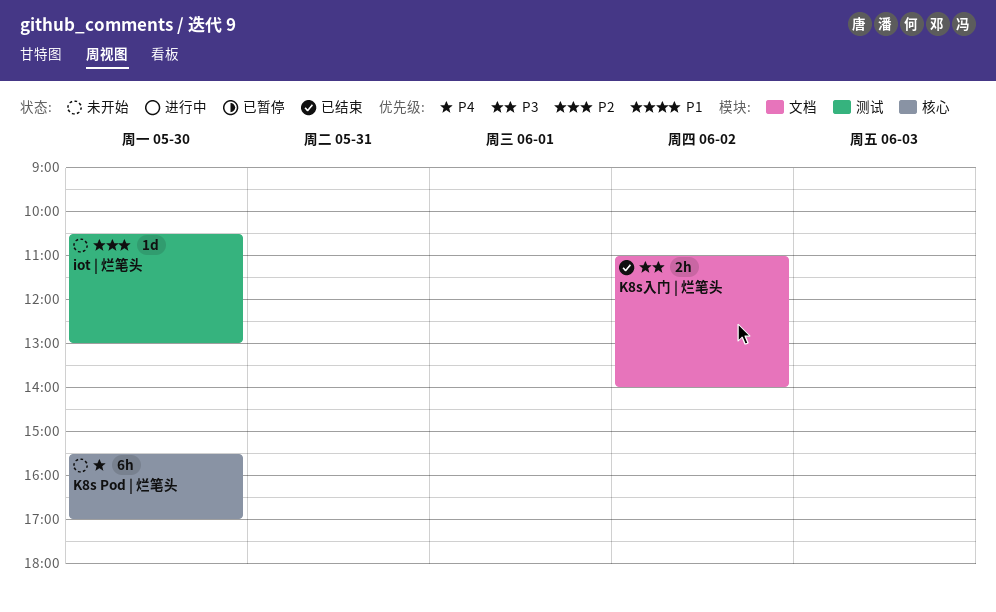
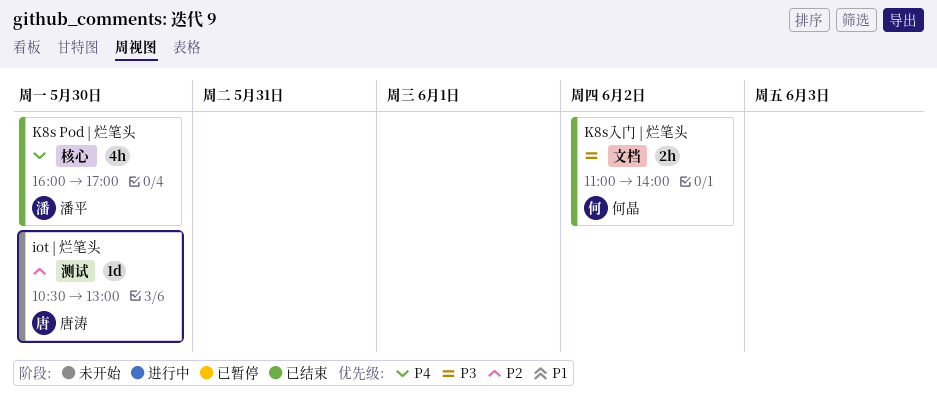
K8s Pod | 烂笔头, status: 未开始 -> 已结束
K8s Pod | 烂笔头, estimate: 6h -> 4h
K8s Pod | 烂笔头, begins: 15:30 -> 16:00

